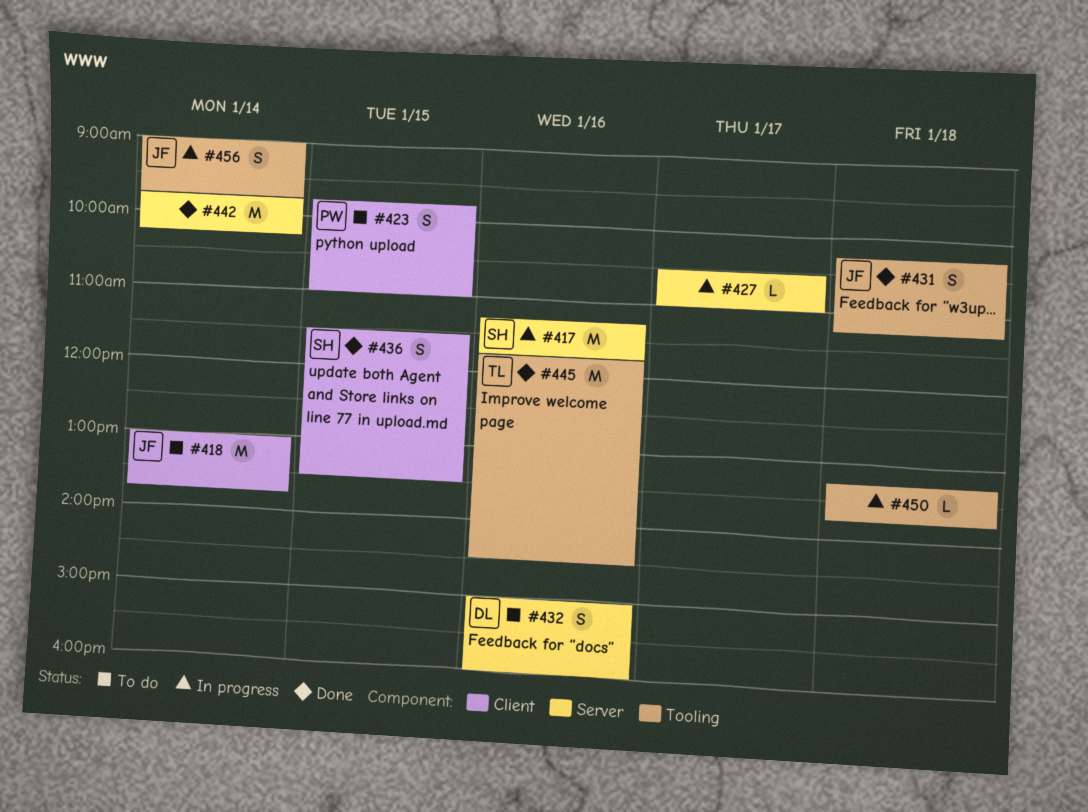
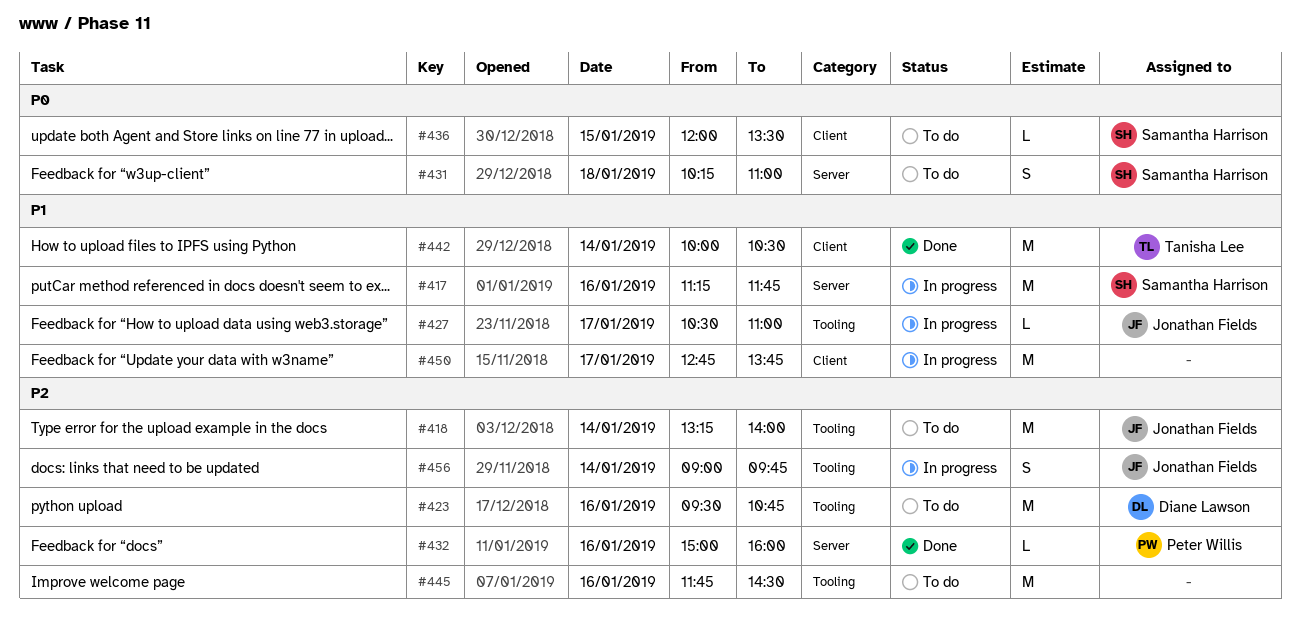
#418, label: Client -> Tooling
#418, begins: 13:00 -> 13:15
#418, ends: 13:45 -> 14:00
#423, owner: Peter Willis -> Diane Lawson
#423, label: Client -> Tooling
#423, estimate: S -> M
#423, day: Jan 15 -> Jan 16
#423, begins: 09:45 -> 09:30
#423, ends: 11:00 -> 10:45
#427, owner: none -> Jonathan Fields
#427, label: Server -> Tooling
#431, status: Done -> To do
#431, owner: Jonathan Fields -> Samantha Harrison
#431, label: Tooling -> Server
#431, ends: 11:15 -> 11:00
#432, status: To do -> Done
#432, owner: Diane Lawson -> Peter Willis
#432, estimate: S -> L
#436, status: Done -> To do
#436, estimate: S -> L
#436, begins: 11:30 -> 12:00
#442, owner: none -> Tanisha Lee
#442, label: Server -> Client
#442, begins: 09:45 -> 10:00
#442, ends: 10:15 -> 10:30
#445, status: Done -> To do
#445, owner: Tanisha Lee -> none
#450, label: Tooling -> Client
#450, estimate: L -> M
#450, day: Jan 18 -> Jan 17
#450, begins: 13:15 -> 12:45

